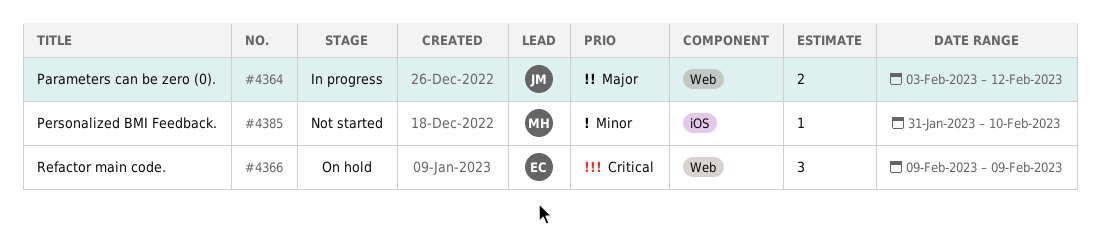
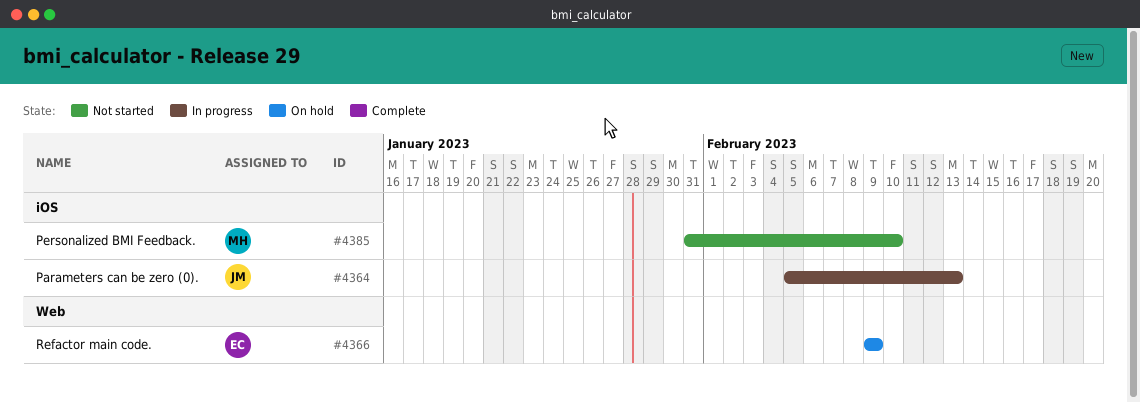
#4364, label: Web -> iOS
#4364, start: Feb 3 -> Feb 5
#4364, due: Feb 12 -> Feb 13

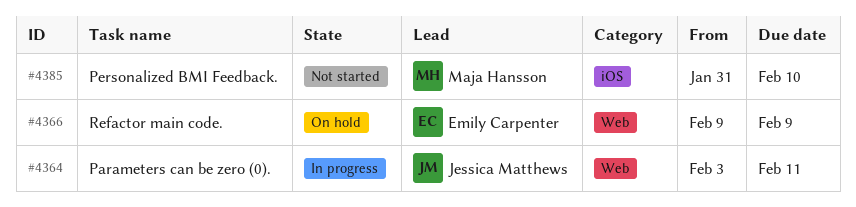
#4364, label: iOS -> Web
#4364, start: Feb 5 -> Feb 3
#4364, due: Feb 13 -> Feb 11

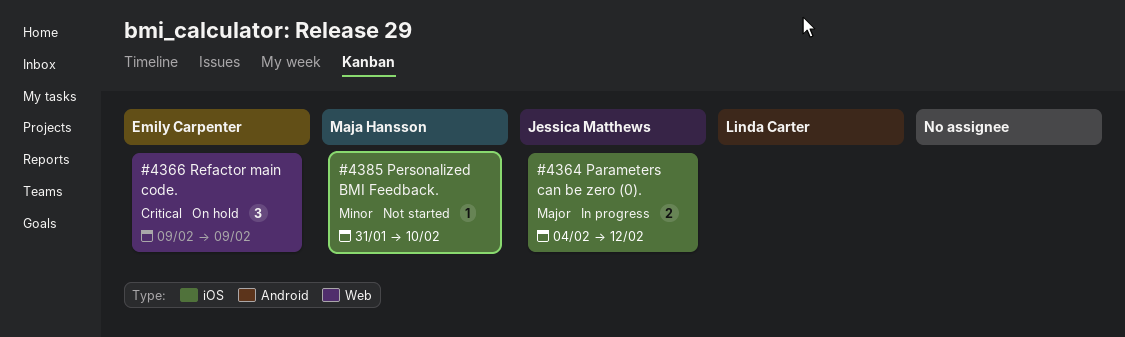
#4364, label: Web -> iOS
#4364, start: Feb 3 -> Feb 4
#4364, due: Feb 11 -> Feb 12

